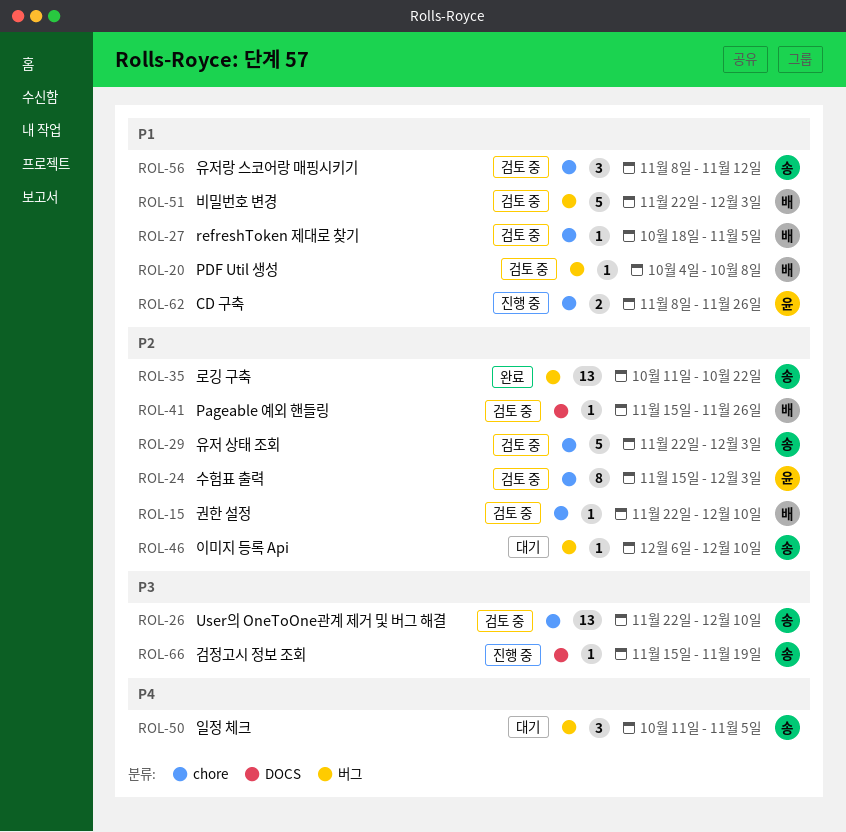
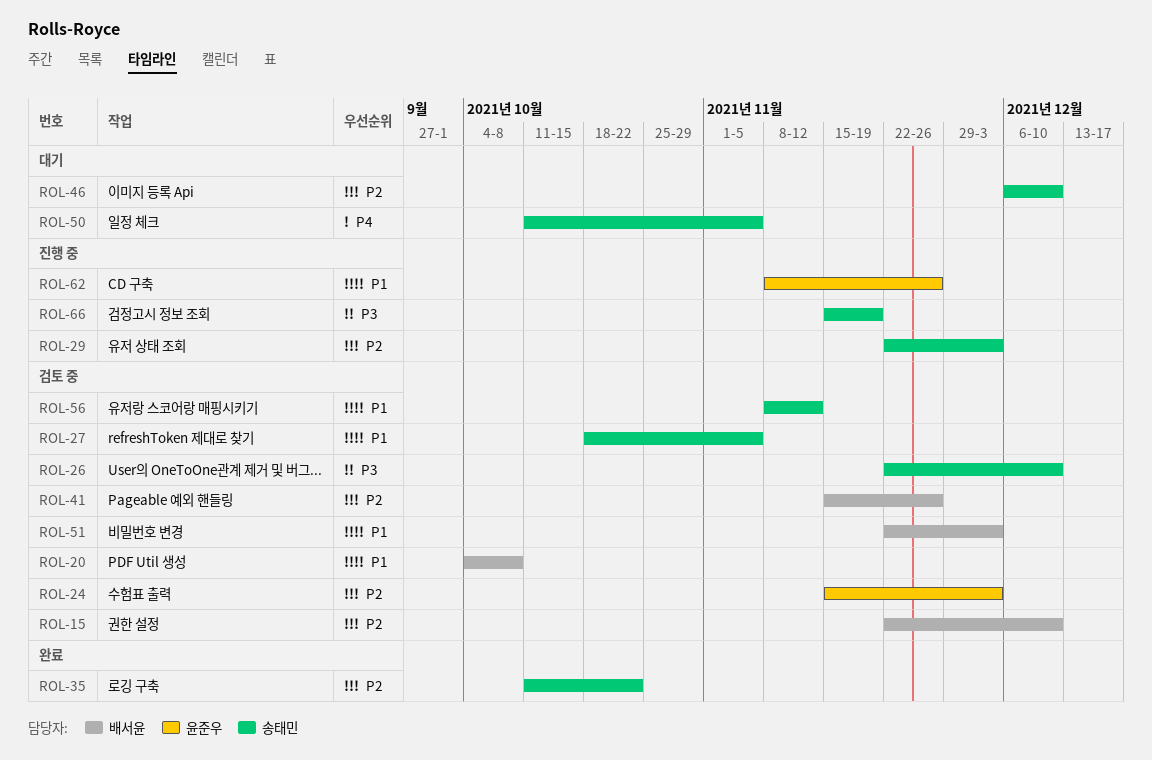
ROL-27, owner: 배서윤 -> 송태민
ROL-29, status: 검토 중 -> 진행 중

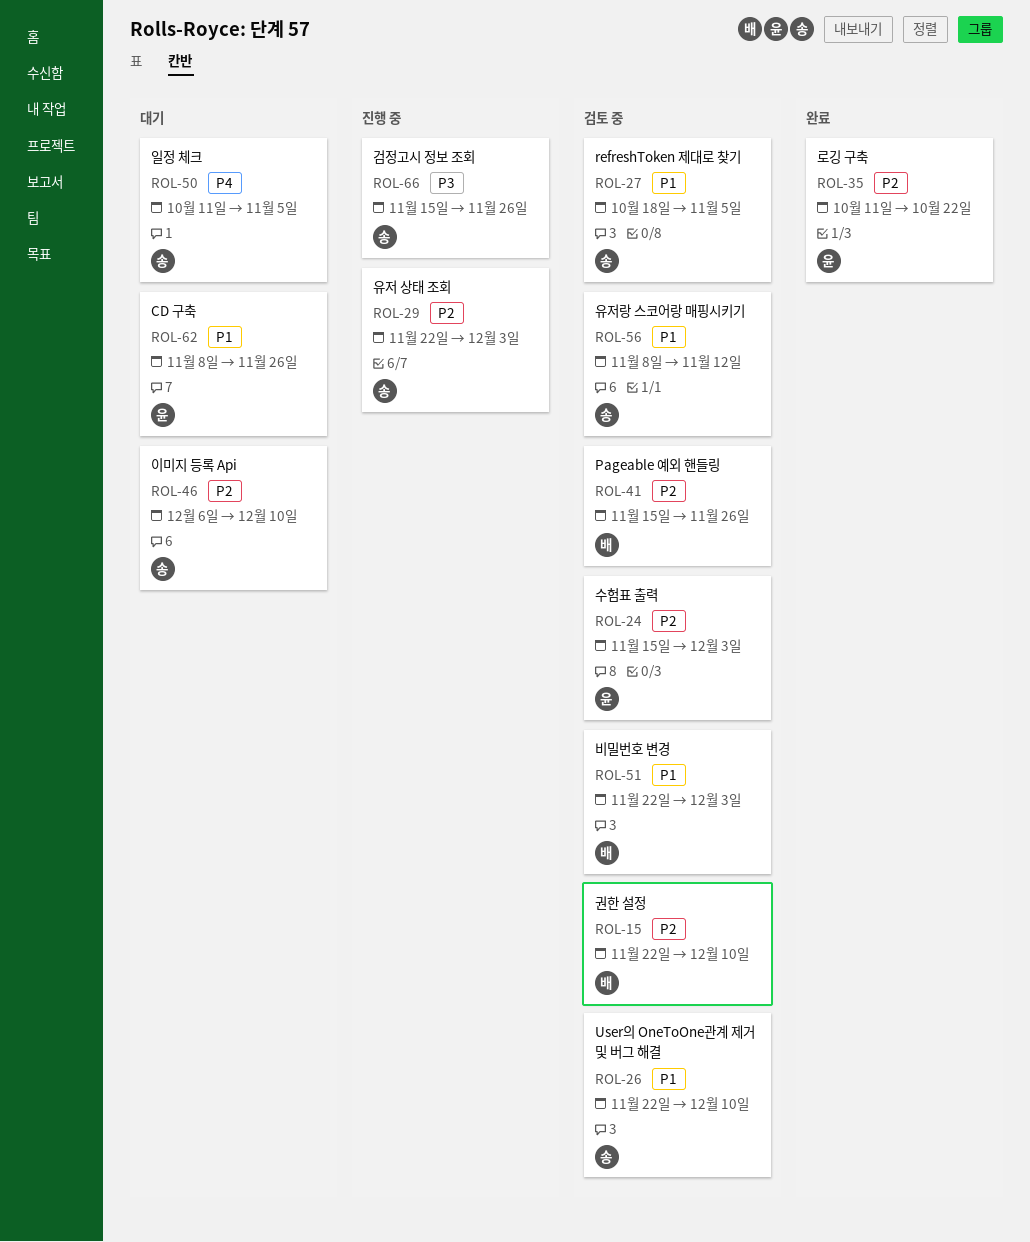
ROL-20: present -> none
ROL-26, priority: P3 -> P1
ROL-35, owner: 송태민 -> 윤준우
ROL-62, status: 진행 중 -> 대기
ROL-66, due: Nov 19 -> Nov 26

